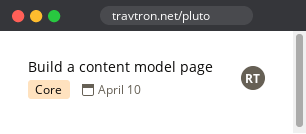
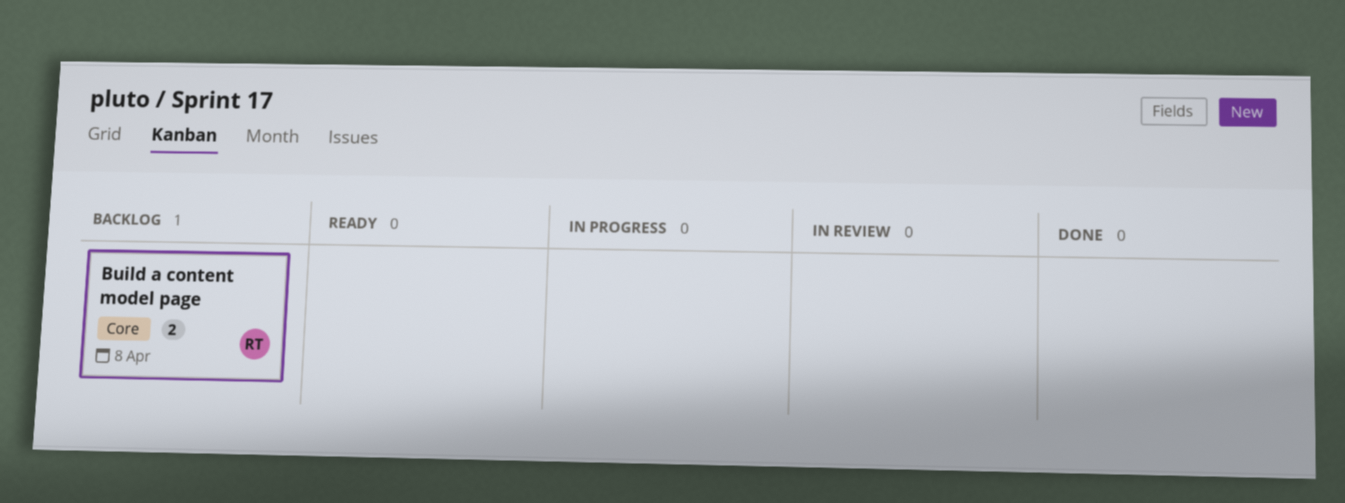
Build a content model page, due: Apr 10 -> Apr 8

